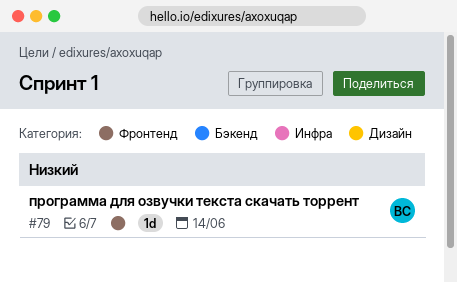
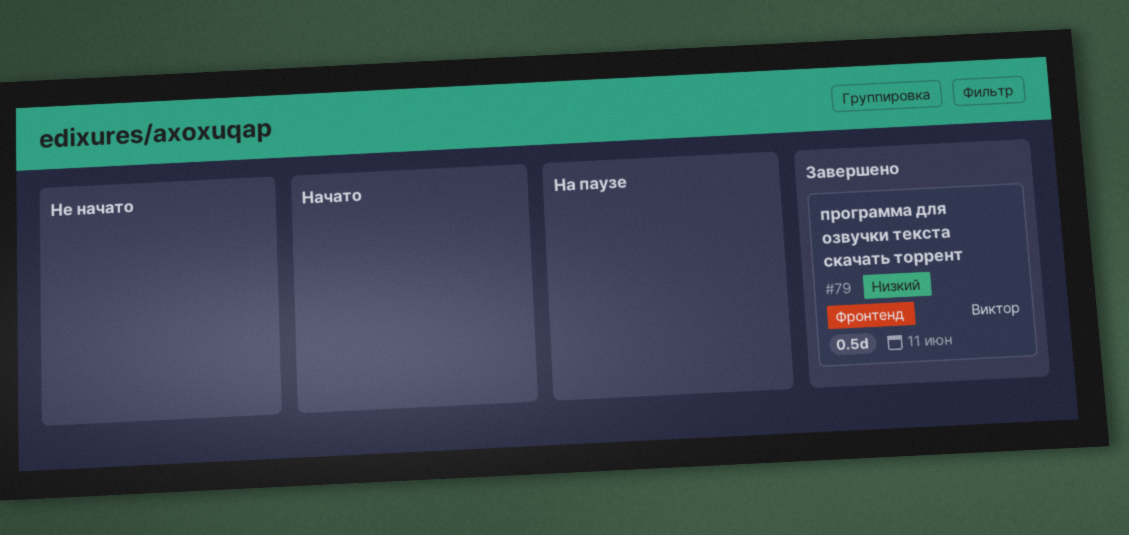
#79, estimate: 1d -> 0.5d
#79, due: Jun 14 -> Jun 11

